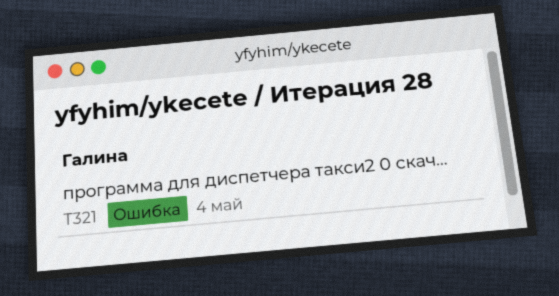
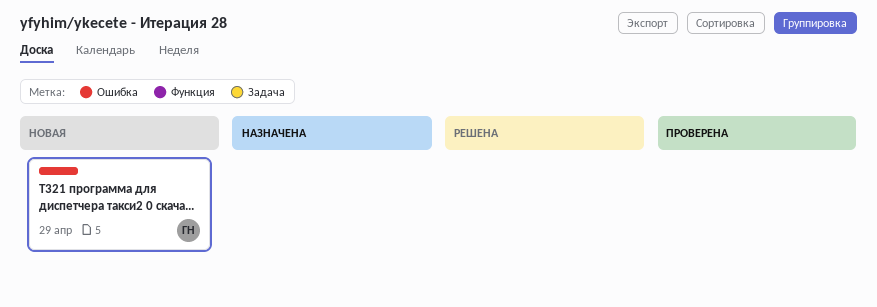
T321, due: May 4 -> Apr 29

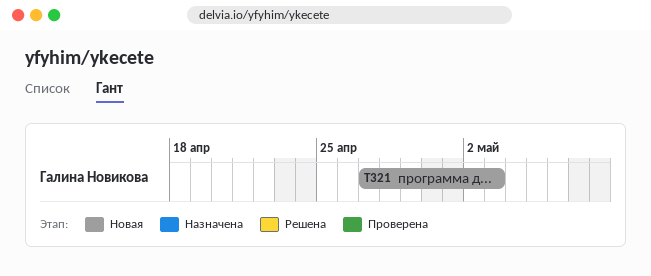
T321, due: Apr 29 -> May 3

